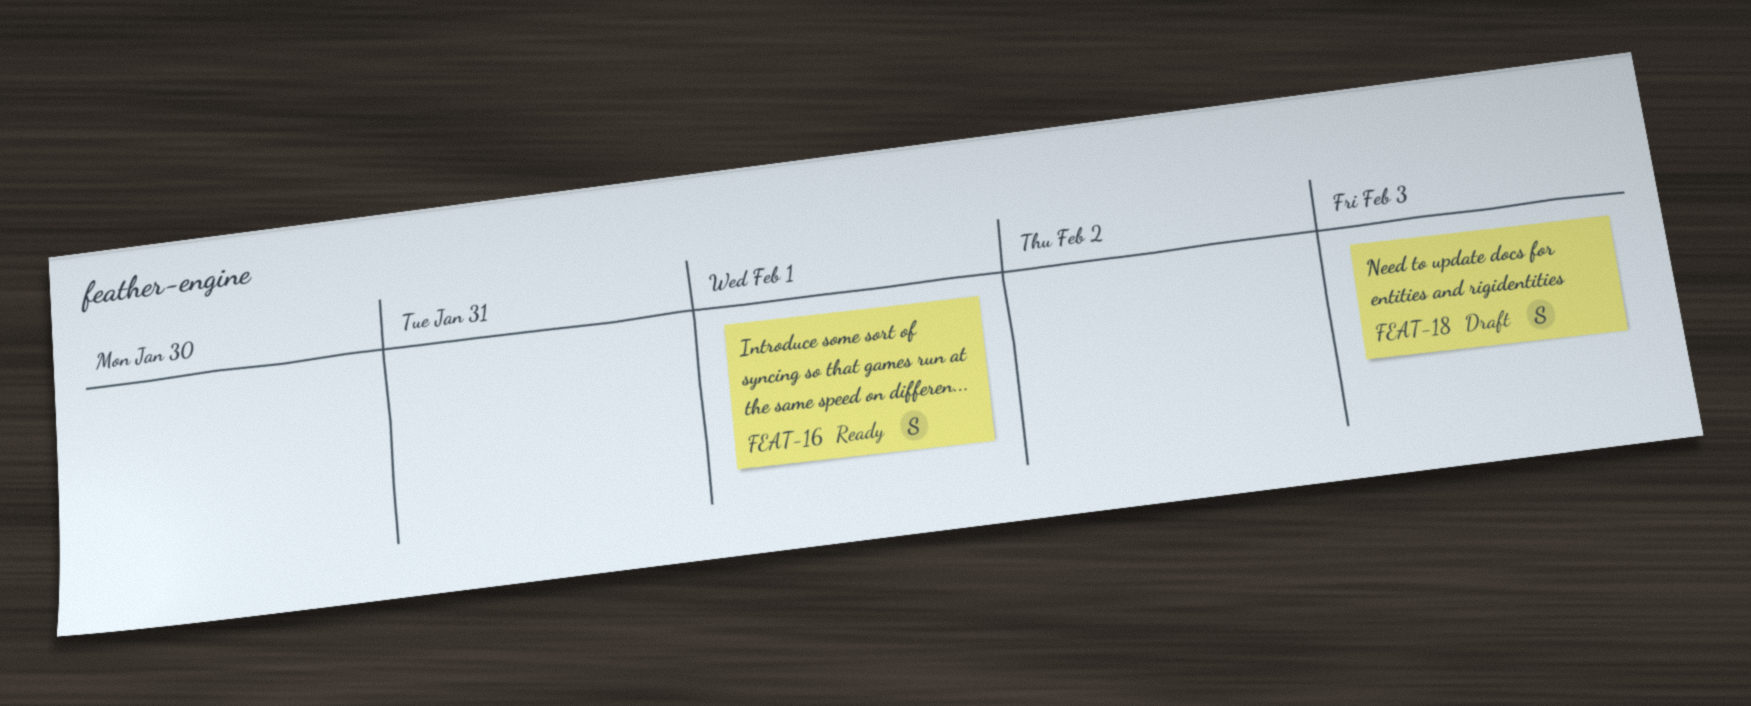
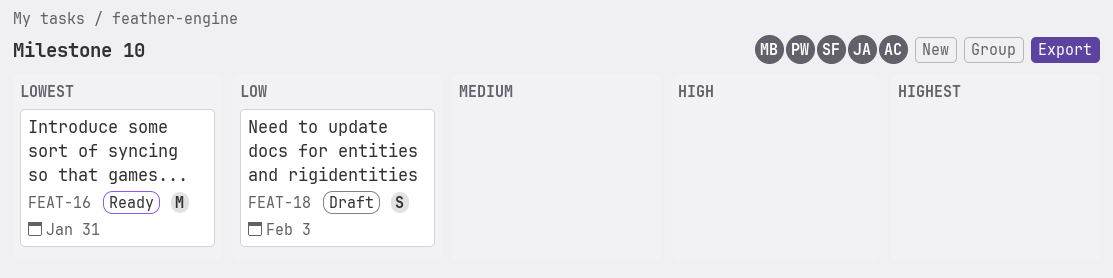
FEAT-16, estimate: S -> M
FEAT-16, due: Feb 1 -> Jan 31

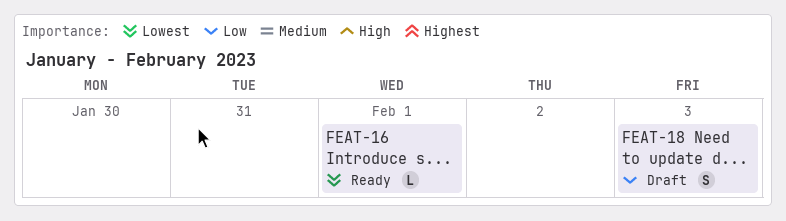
FEAT-16, estimate: M -> L
FEAT-16, due: Jan 31 -> Feb 1

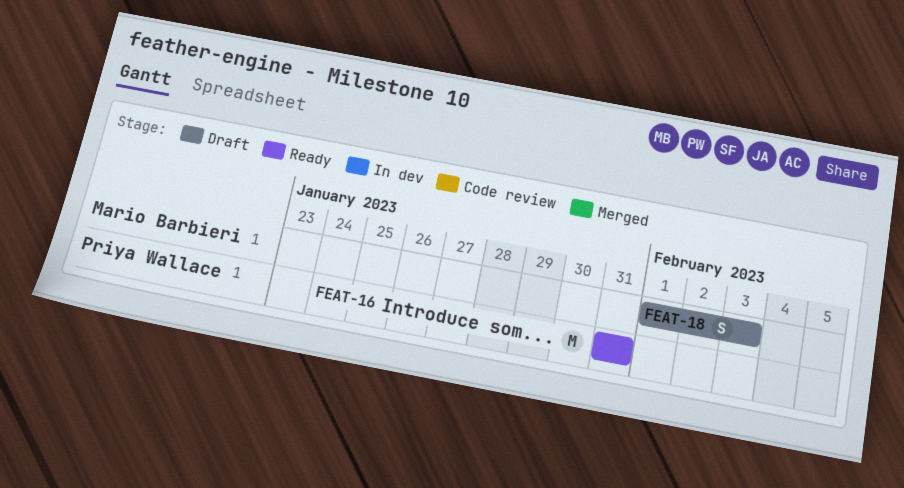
FEAT-16, estimate: L -> M
FEAT-16, due: Feb 1 -> Jan 31

